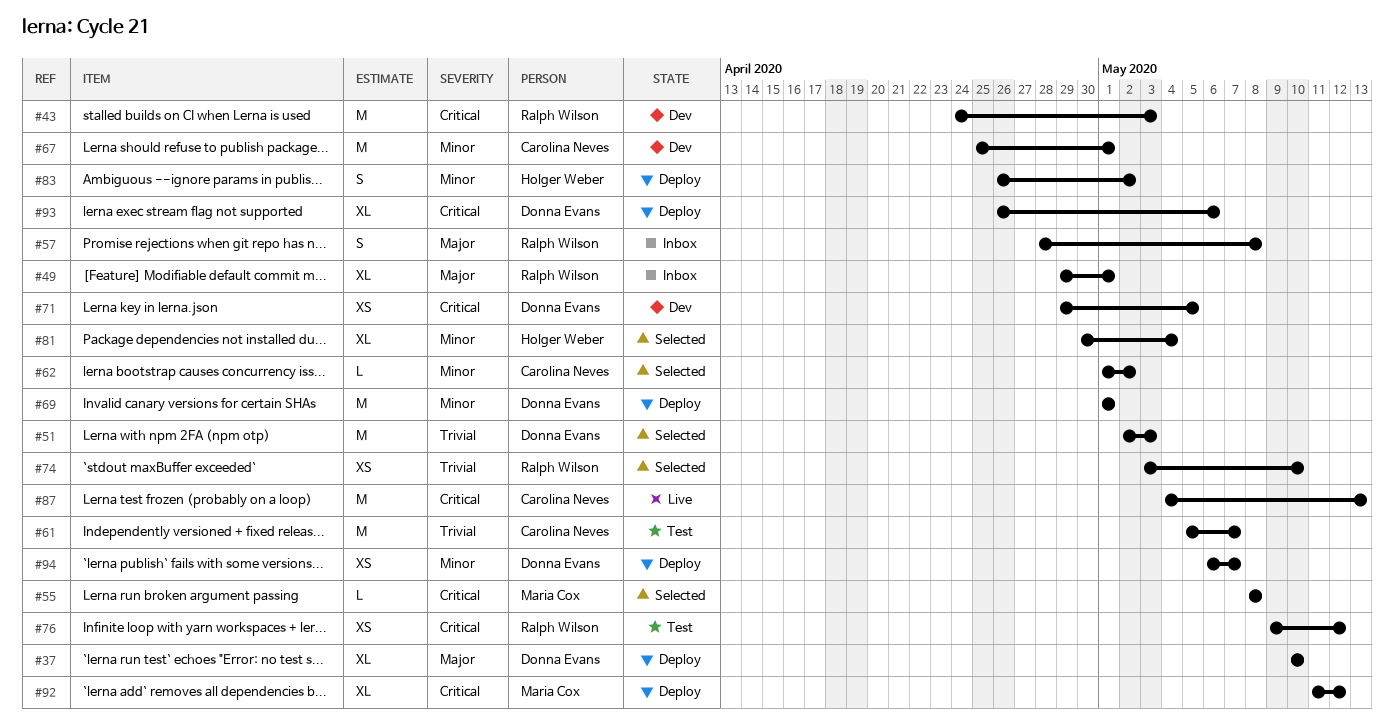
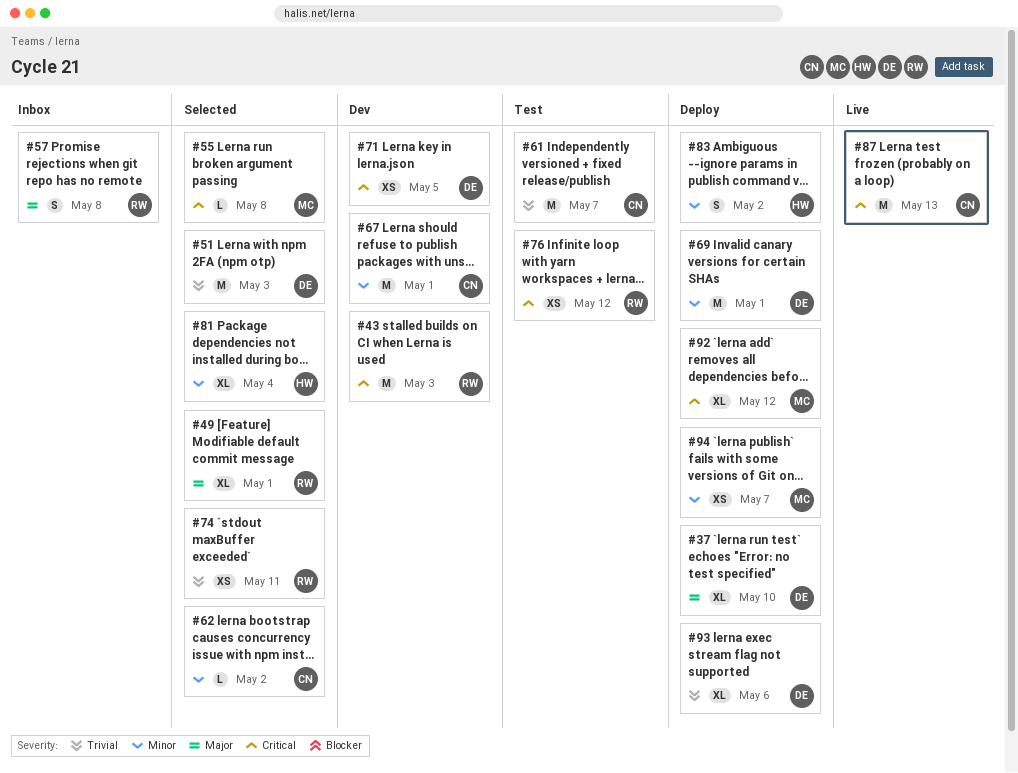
#49, status: Inbox -> Selected
#74, due: May 10 -> May 11
#93, priority: Critical -> Trivial
#94, owner: Donna Evans -> Maria Cox

